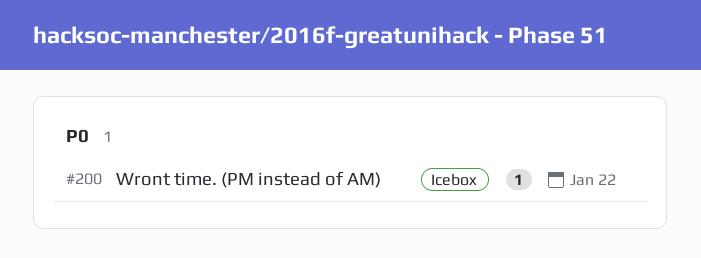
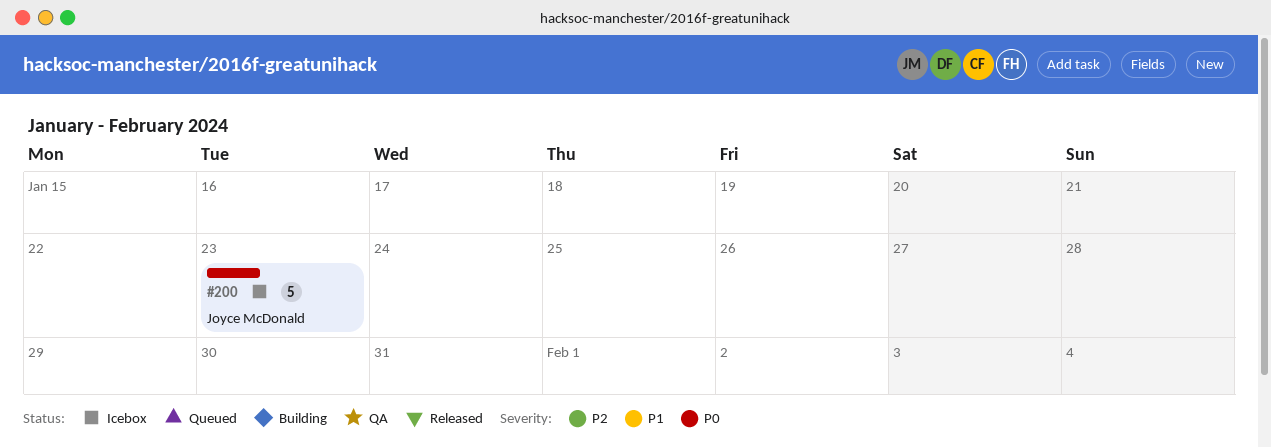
#200, estimate: 1 -> 5
#200, due: Jan 22 -> Jan 23

